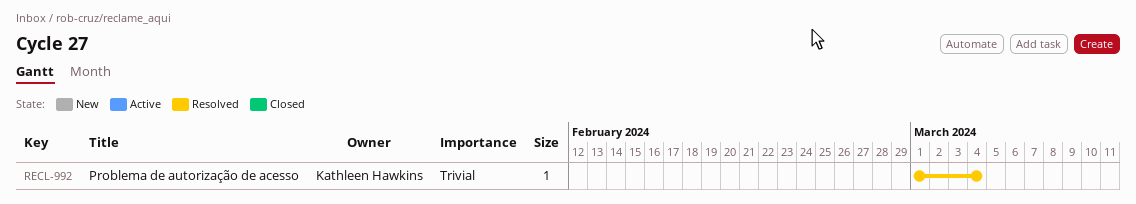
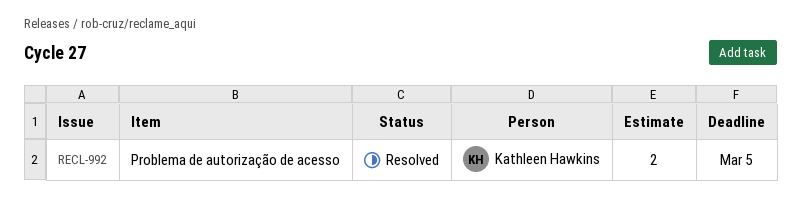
RECL-992, estimate: 1 -> 2
RECL-992, due: Mar 4 -> Mar 5

